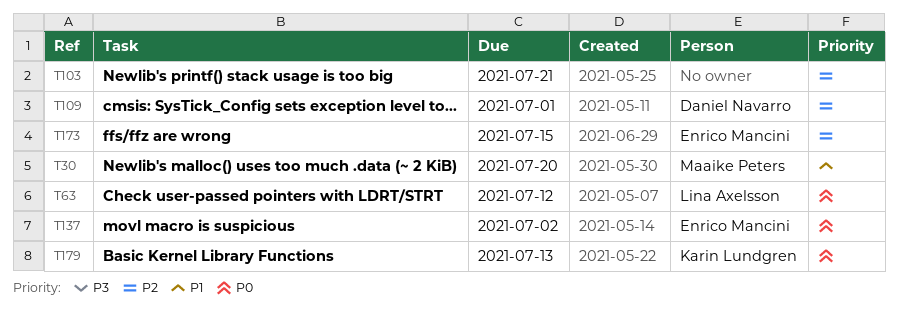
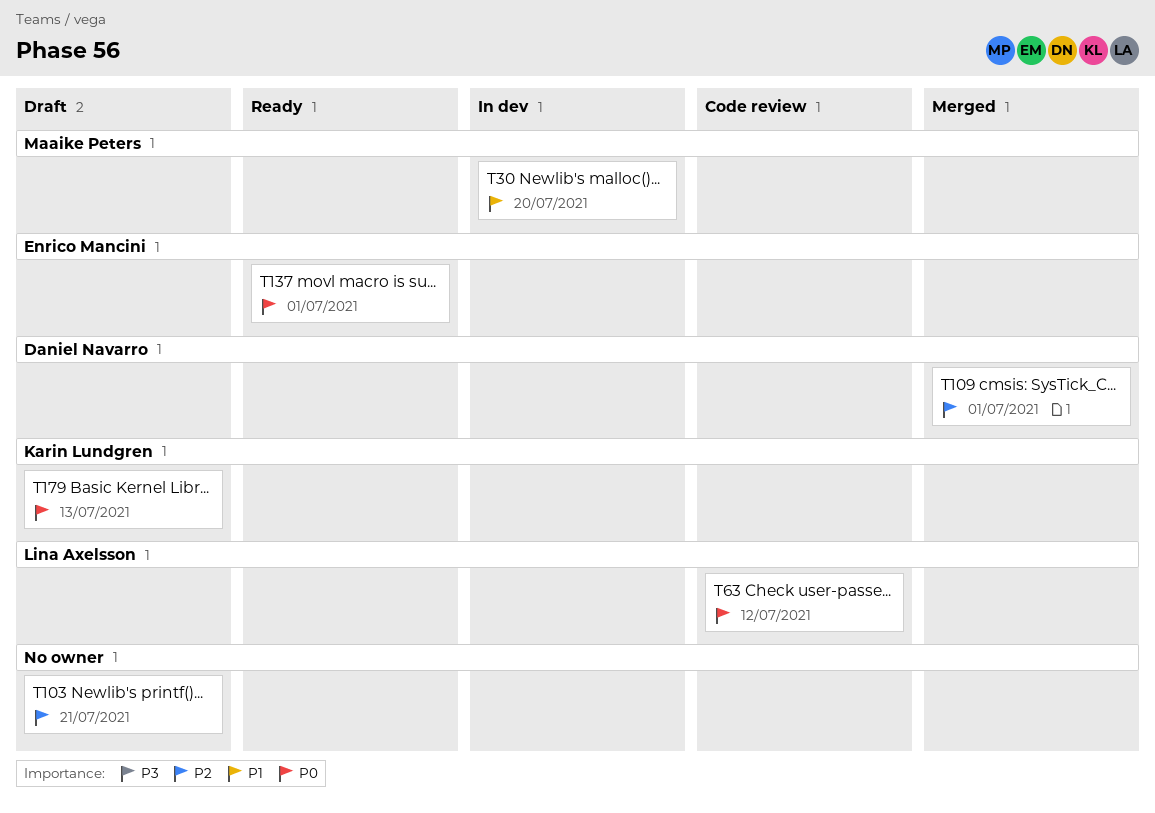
T137, due: Jul 2 -> Jul 1
T173: present -> none

